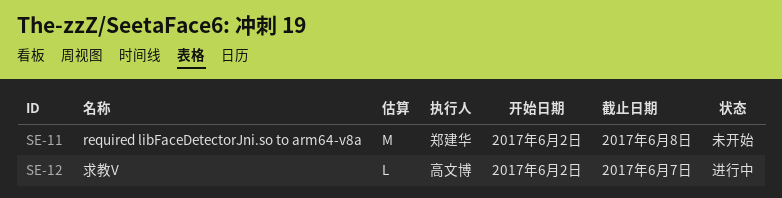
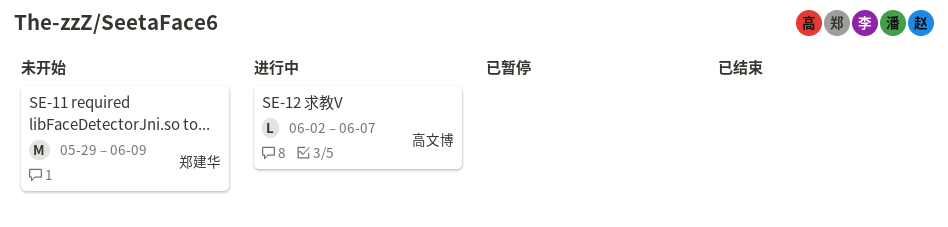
SE-11, start: Jun 2 -> May 29
SE-11, due: Jun 8 -> Jun 9

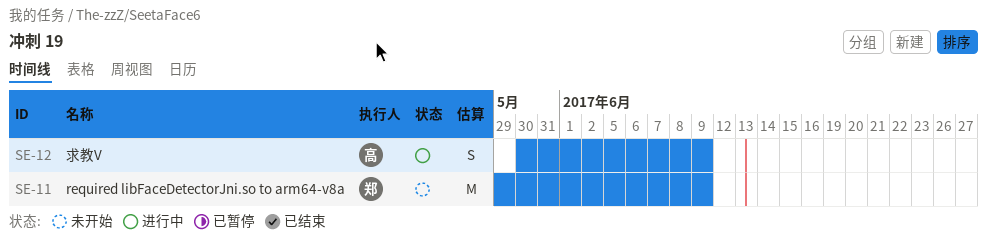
SE-12, estimate: L -> S
SE-12, start: Jun 2 -> May 30
SE-12, due: Jun 7 -> Jun 9

